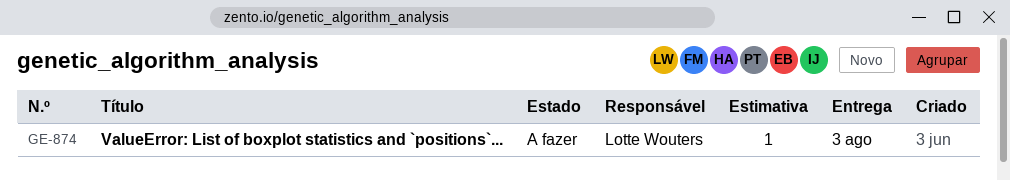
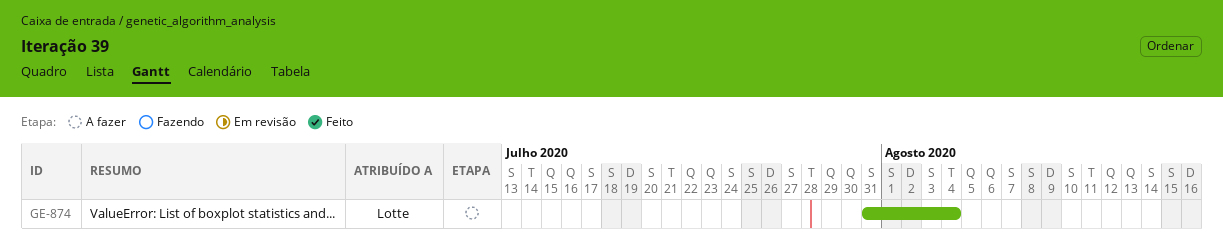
GE-874, due: Aug 3 -> Aug 4

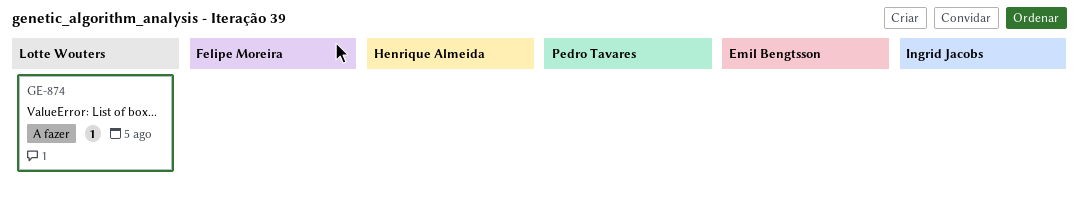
GE-874, due: Aug 4 -> Aug 5

